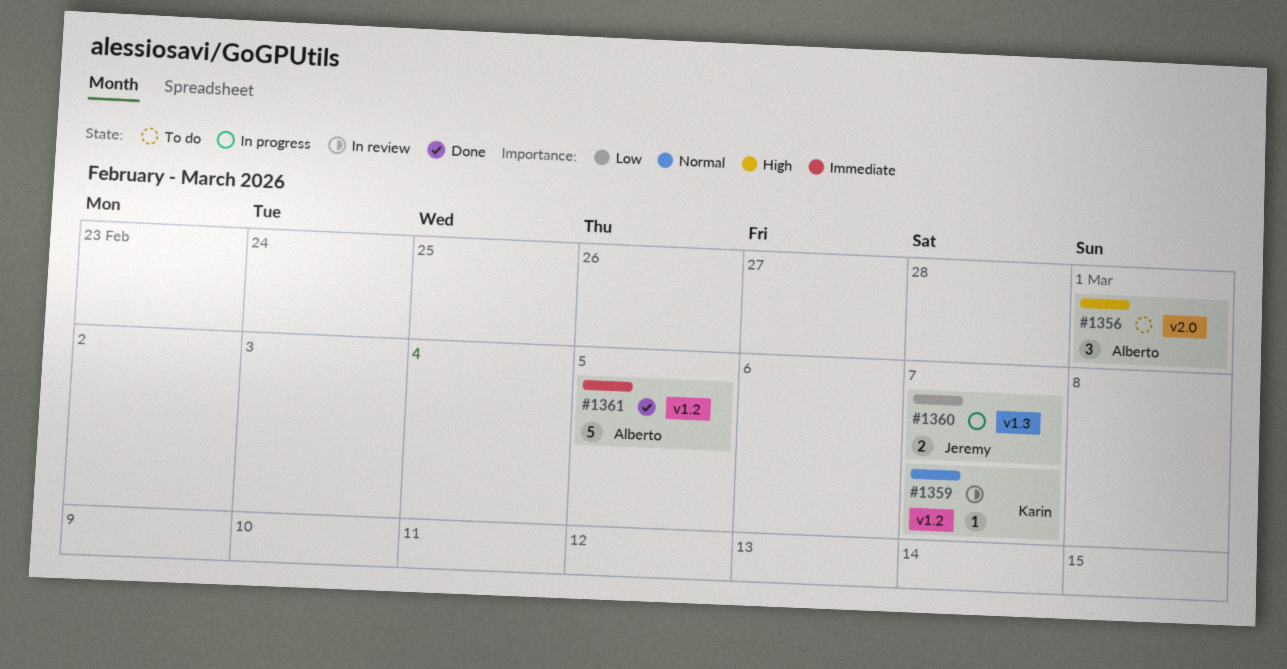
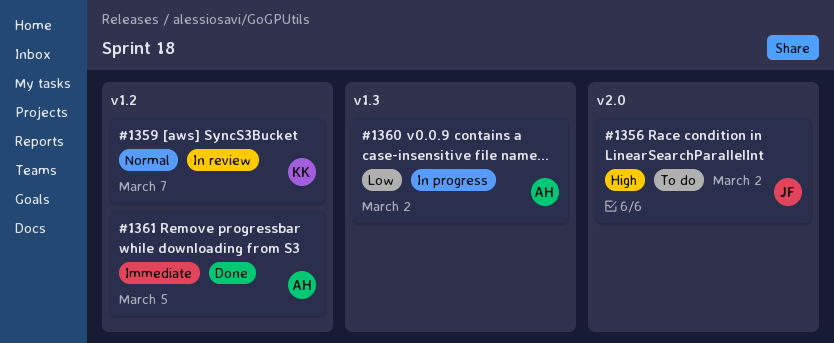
#1356, owner: Alberto -> Jeremy
#1356, due: Mar 1 -> Mar 2
#1360, owner: Jeremy -> Alberto
#1360, due: Mar 7 -> Mar 2

